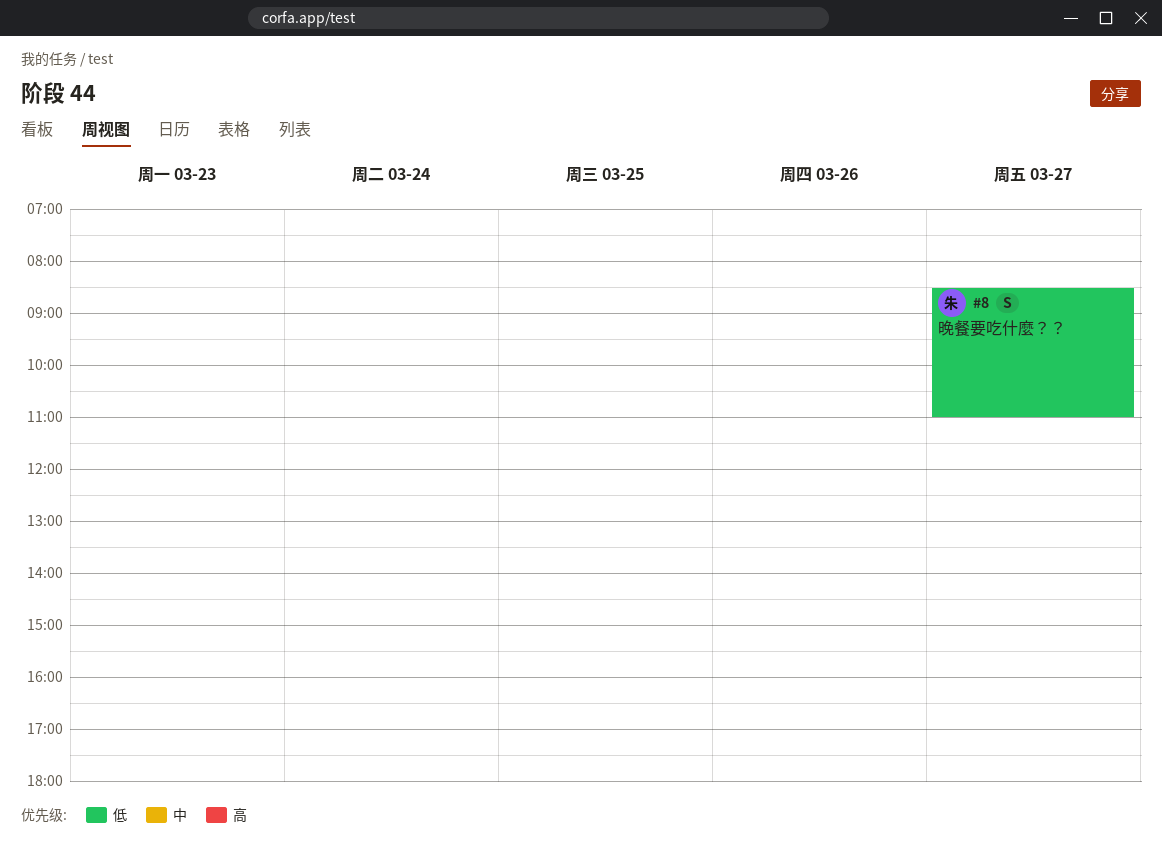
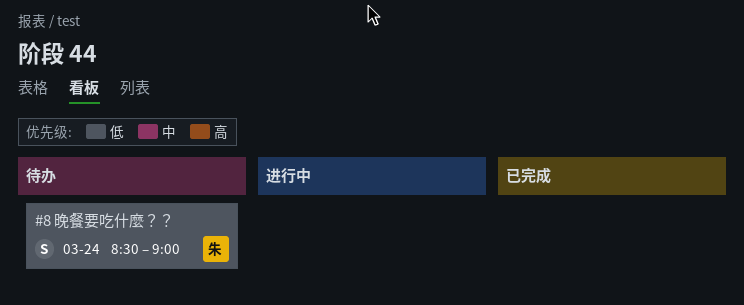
#8, day: Mar 27 -> Mar 24
#8, ends: 11:00 -> 09:00

